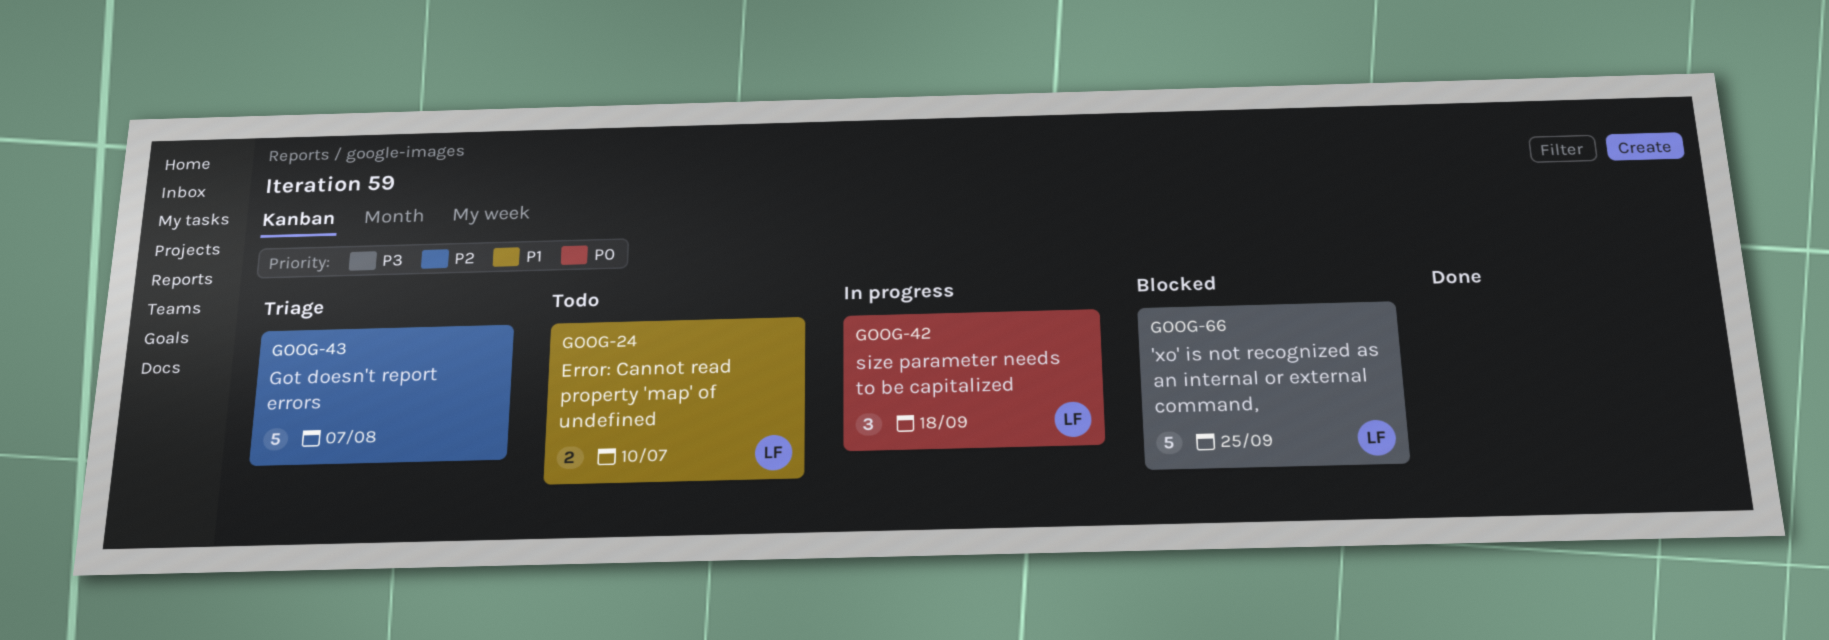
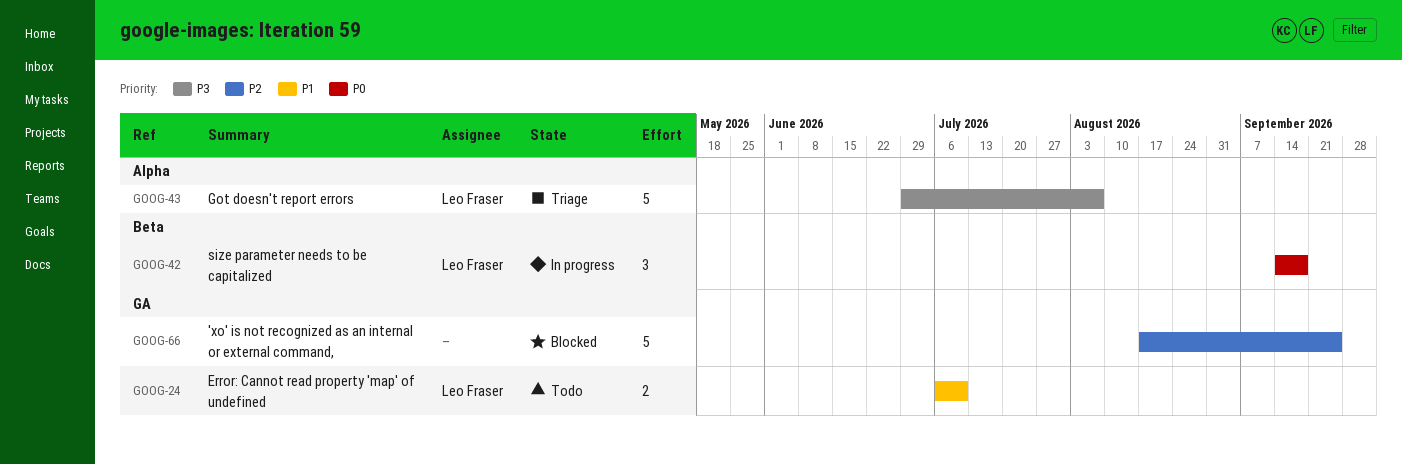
GOOG-43, owner: none -> Leo Fraser
GOOG-43, priority: P2 -> P3
GOOG-66, owner: Leo Fraser -> none
GOOG-66, priority: P3 -> P2

